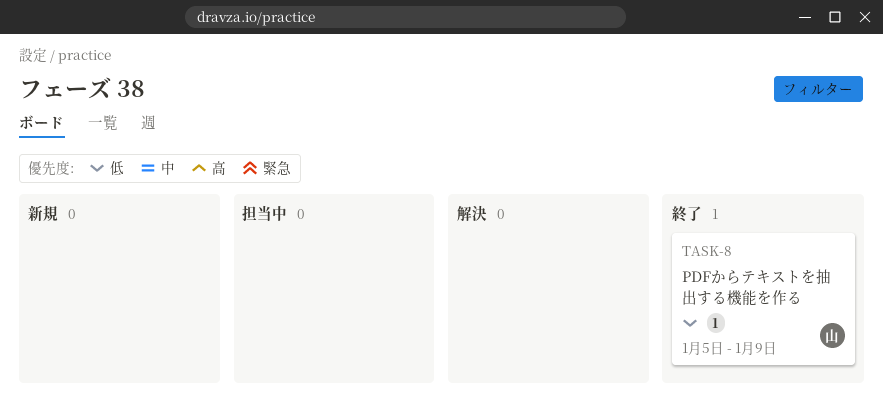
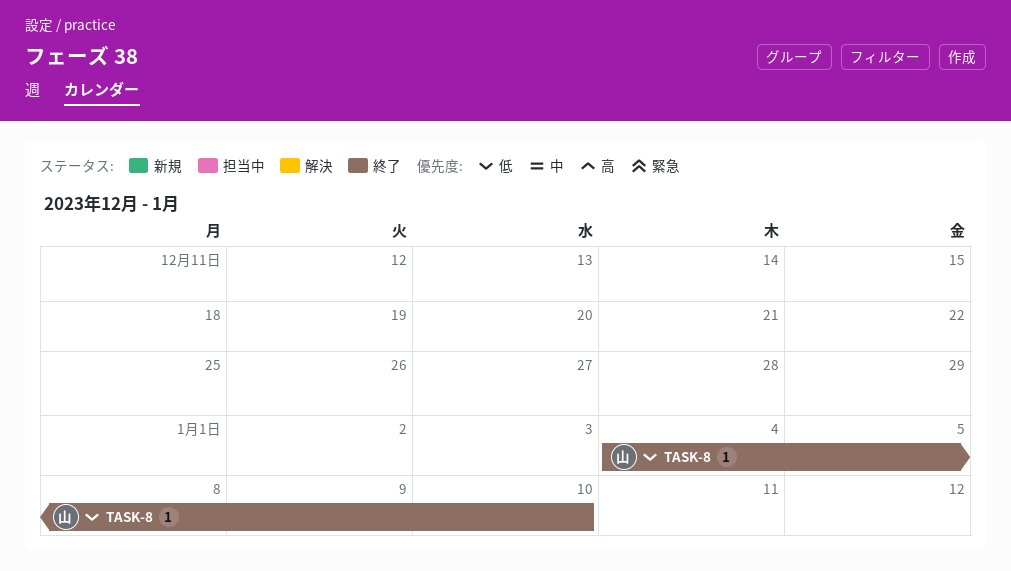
TASK-8, start: Jan 5 -> Jan 4
TASK-8, due: Jan 9 -> Jan 10

